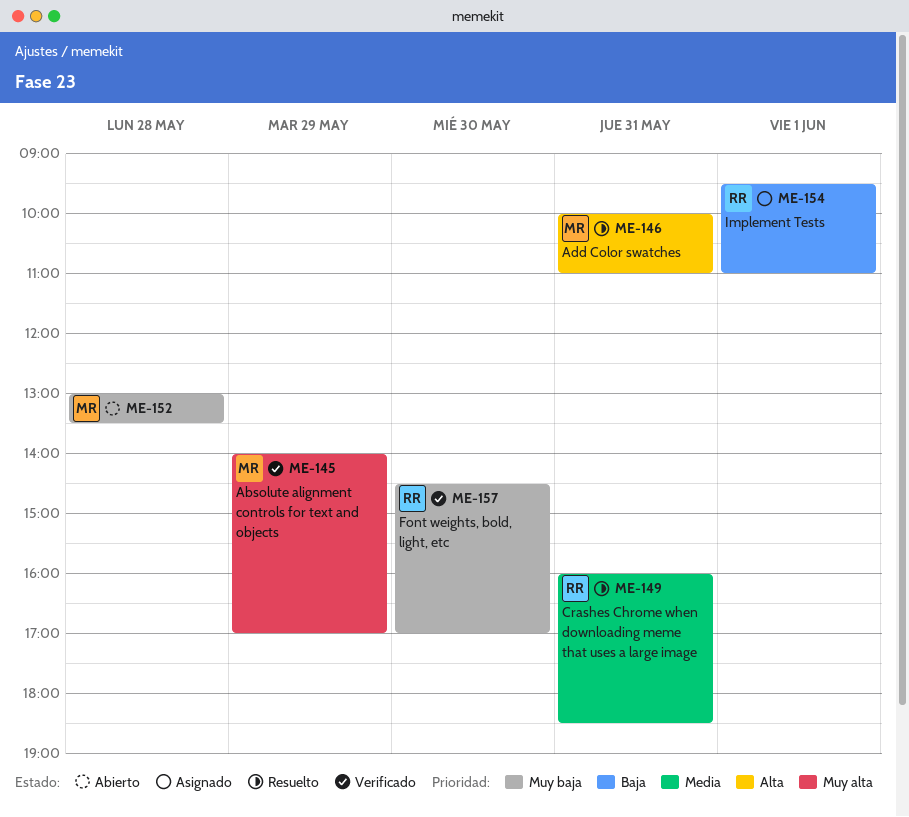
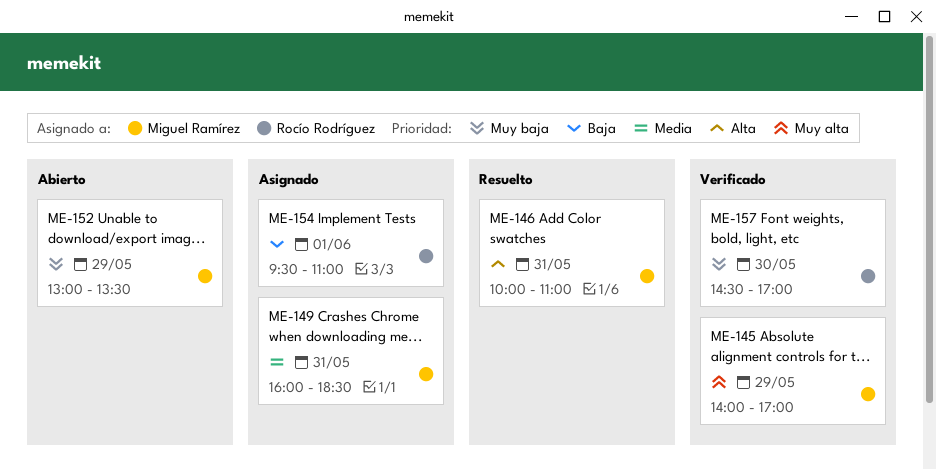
ME-149, status: Resuelto -> Asignado
ME-149, owner: Rocío Rodríguez -> Miguel Ramírez
ME-152, day: May 28 -> May 29

